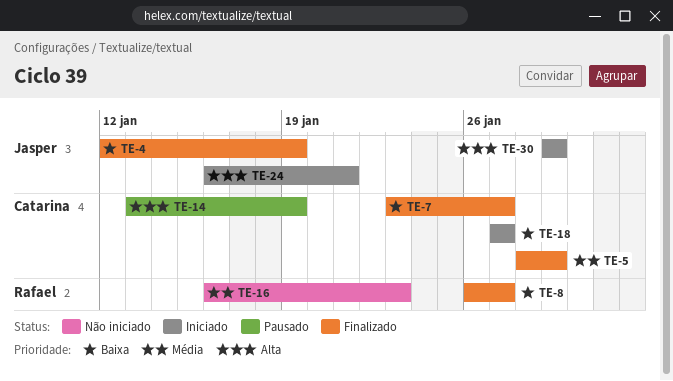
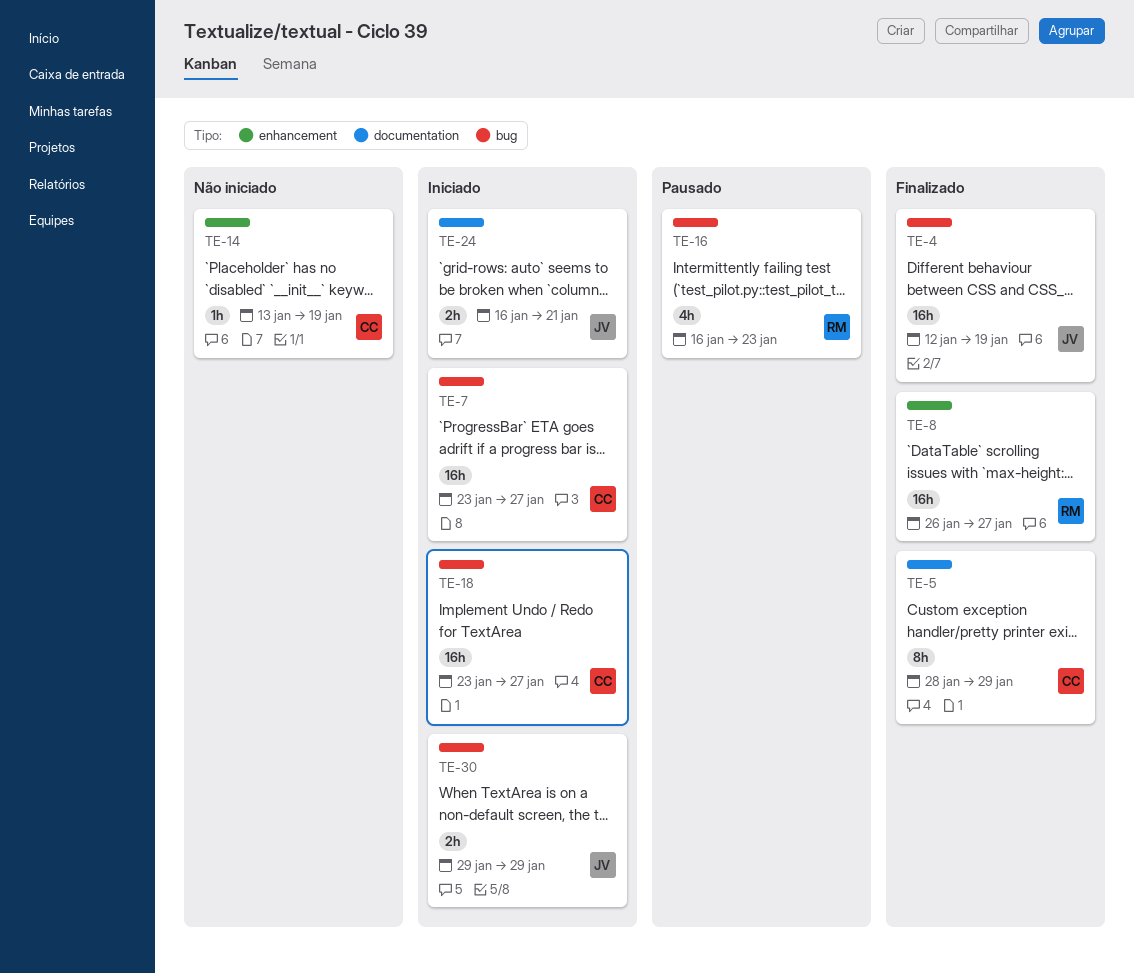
TE-7, status: Finalizado -> Iniciado
TE-14, status: Pausado -> Não iniciado
TE-16, status: Não iniciado -> Pausado
TE-18, start: Jan 27 -> Jan 23

